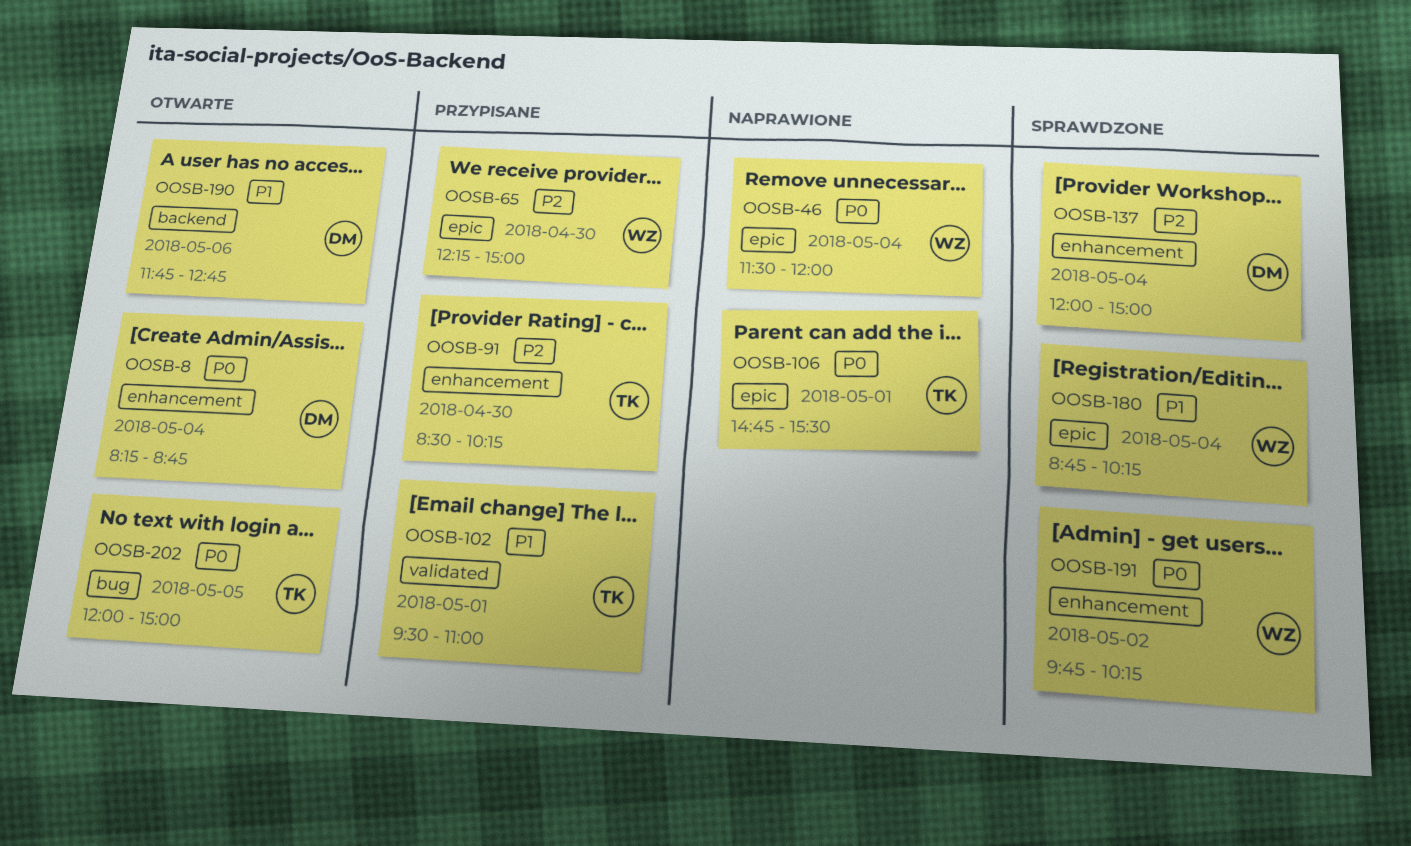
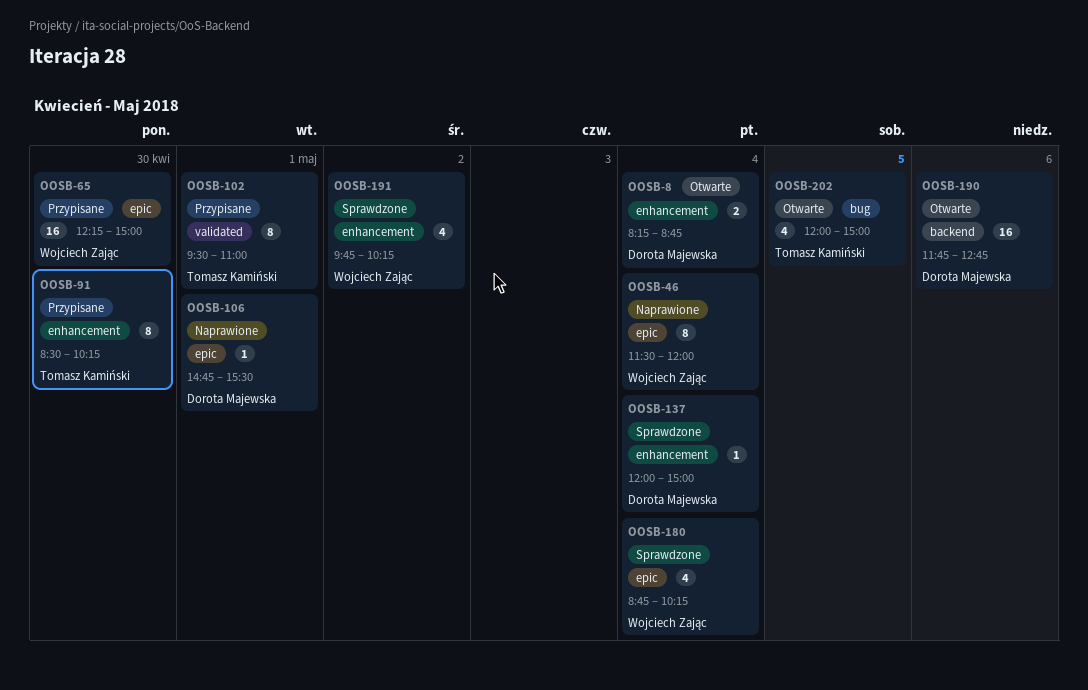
OOSB-106, owner: Tomasz Kamiński -> Dorota Majewska

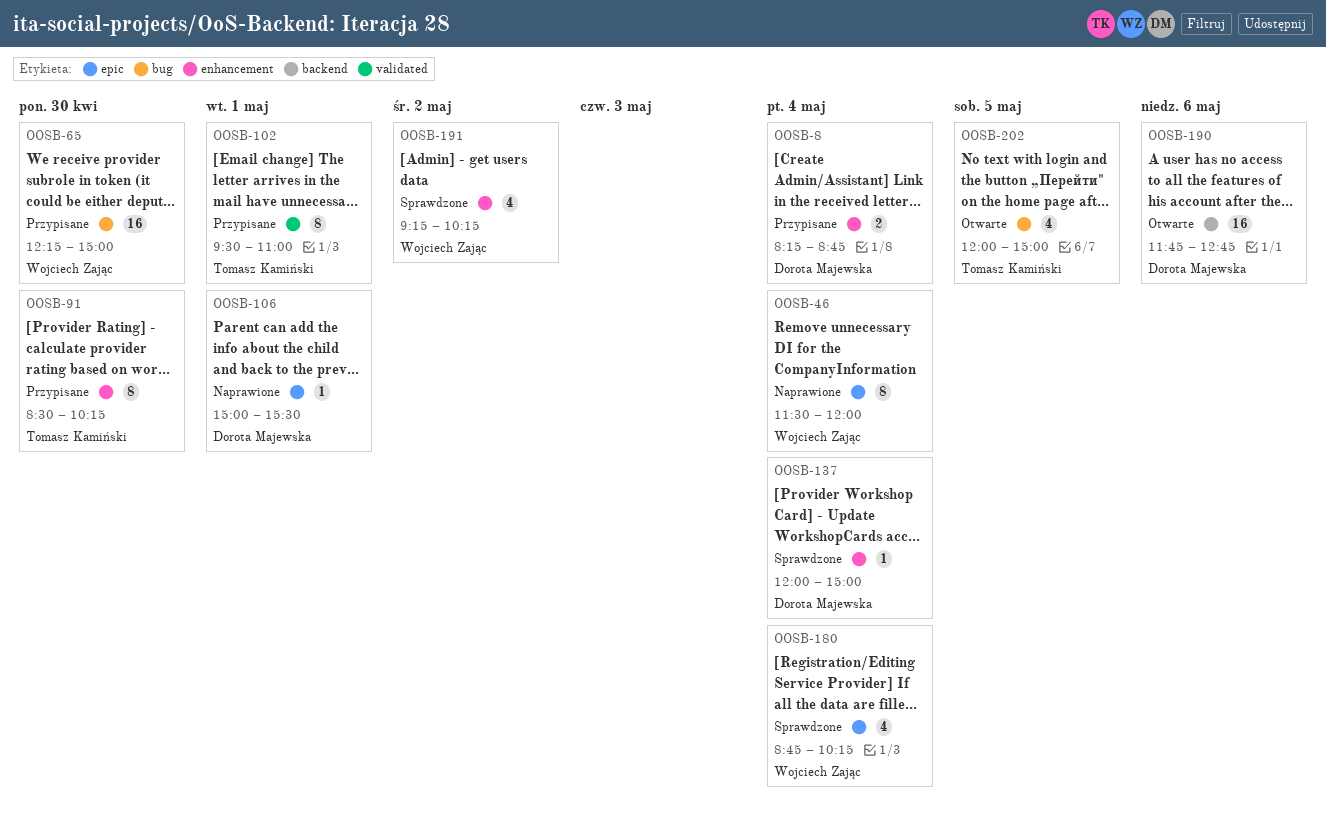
OOSB-8, status: Otwarte -> Przypisane
OOSB-65, label: epic -> bug
OOSB-106, begins: 14:45 -> 15:00
OOSB-191, begins: 09:45 -> 09:15

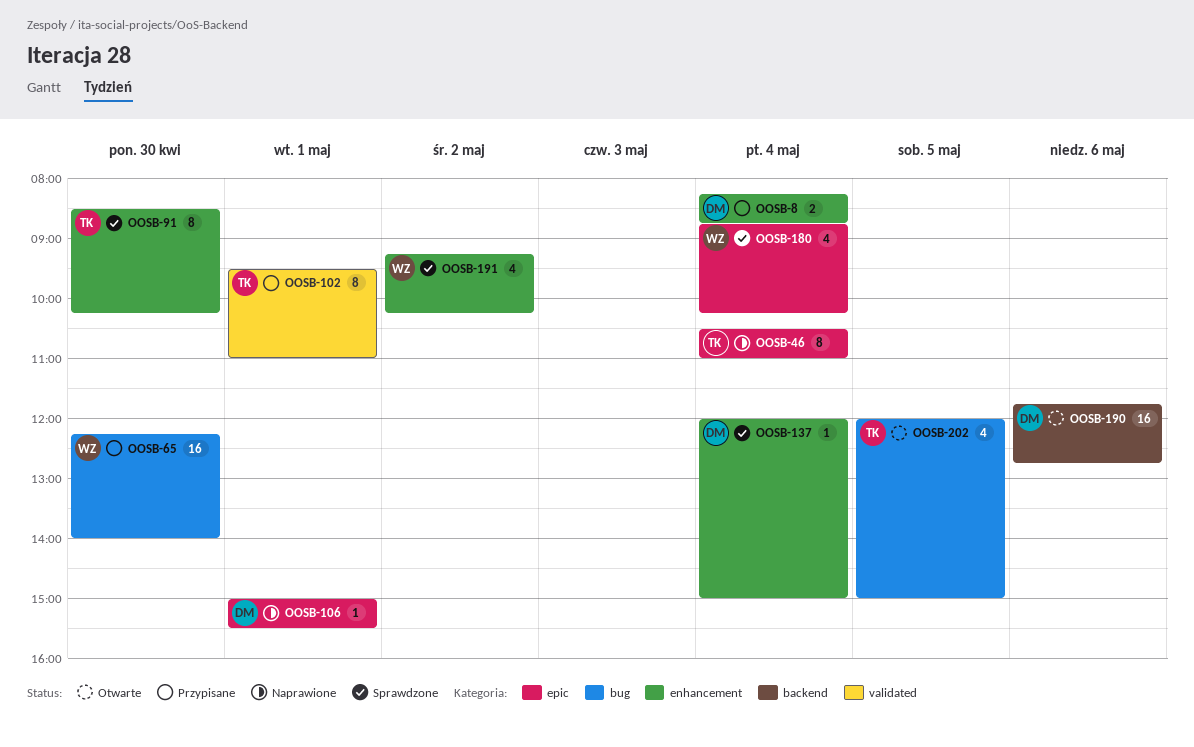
OOSB-46, owner: Wojciech Zając -> Tomasz Kamiński
OOSB-46, begins: 11:30 -> 10:30
OOSB-46, ends: 12:00 -> 11:00
OOSB-65, ends: 15:00 -> 14:00
OOSB-91, status: Przypisane -> Sprawdzone

